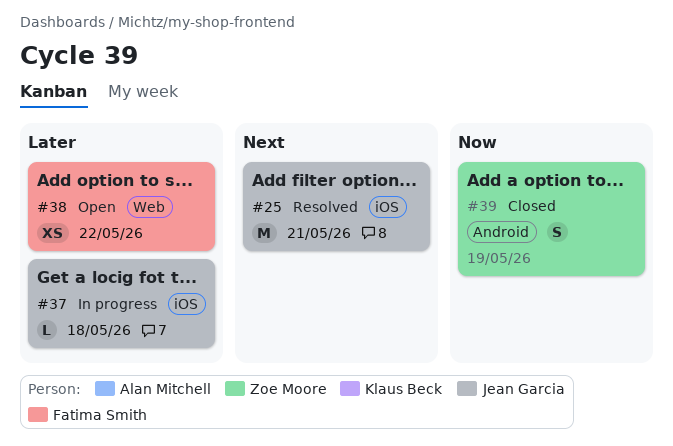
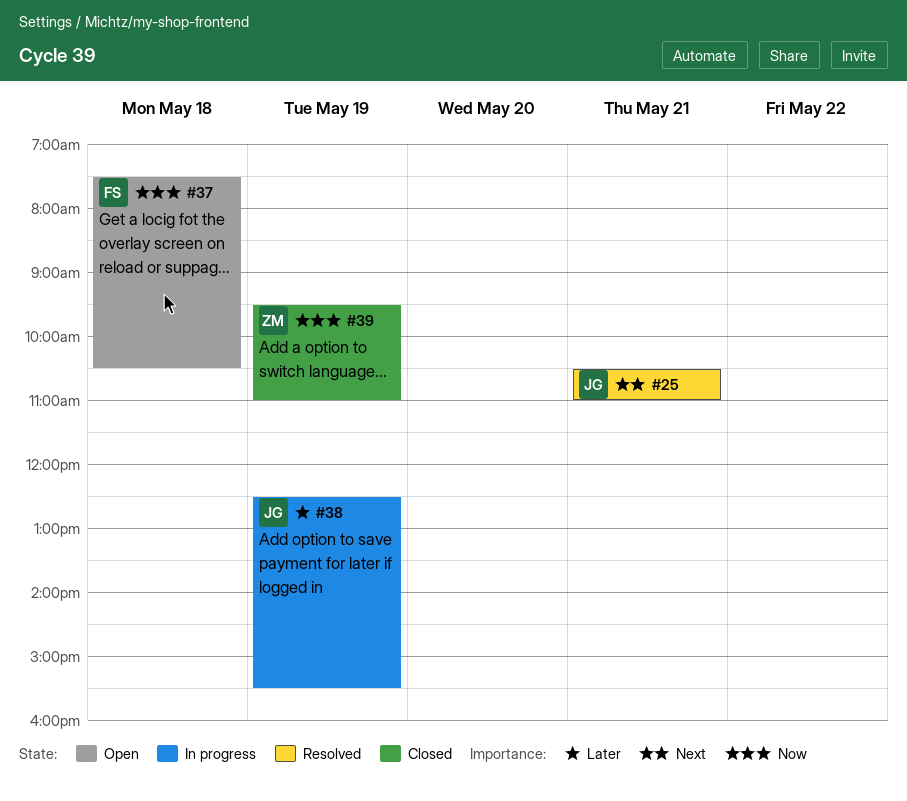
#37, status: In progress -> Open
#37, owner: Jean Garcia -> Fatima Smith
#37, priority: Later -> Now
#38, status: Open -> In progress
#38, owner: Fatima Smith -> Jean Garcia
#38, day: May 22 -> May 19

